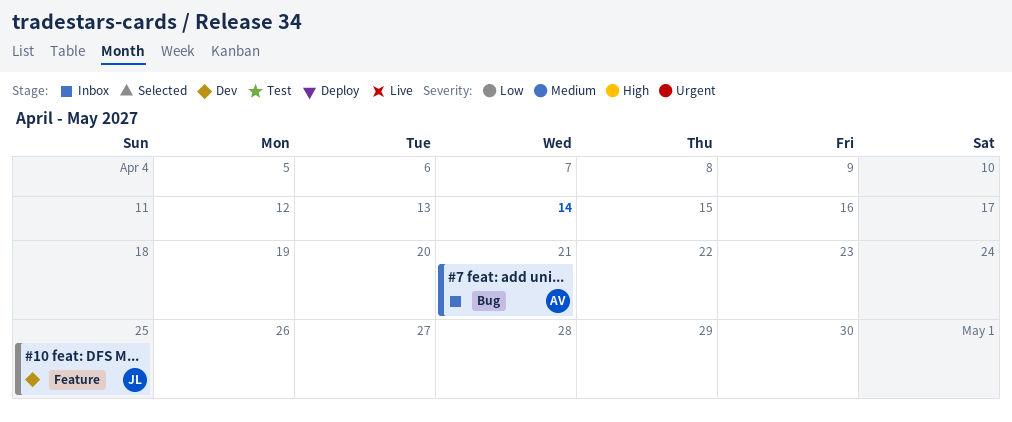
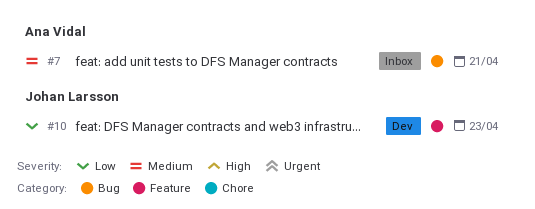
#10, due: Apr 25 -> Apr 23

